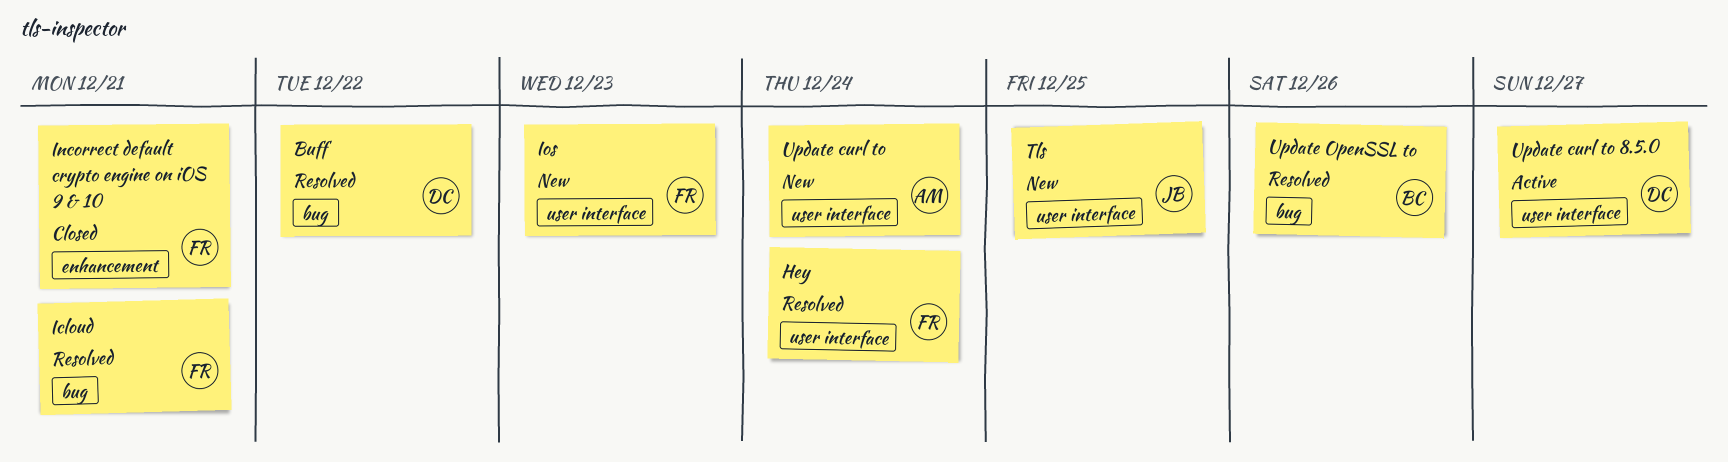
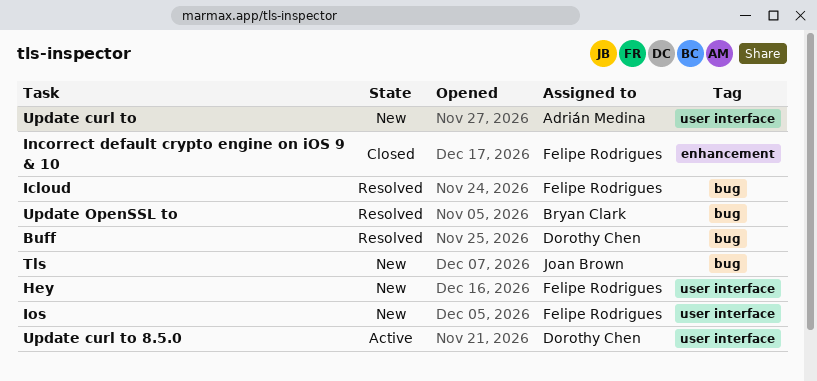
Hey, status: Resolved -> New
Tls, label: user interface -> bug

